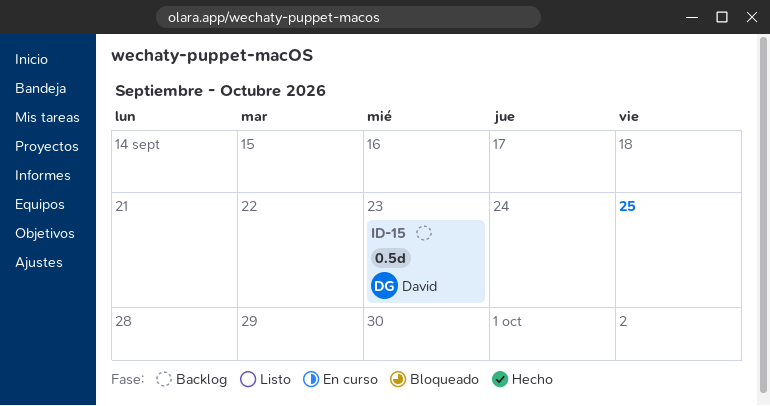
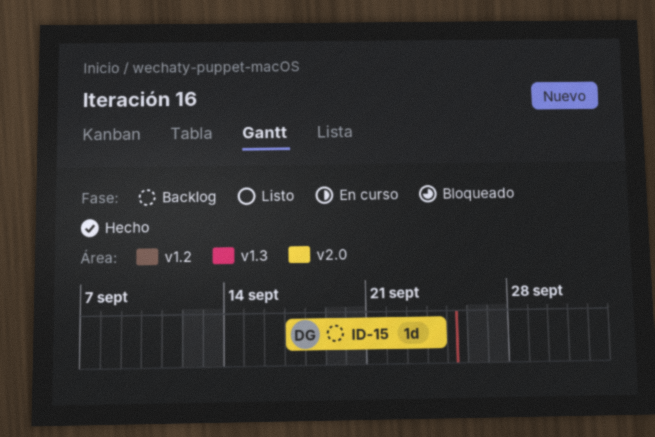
ID-15, estimate: 0.5d -> 1d
ID-15, due: Sep 23 -> Sep 24

